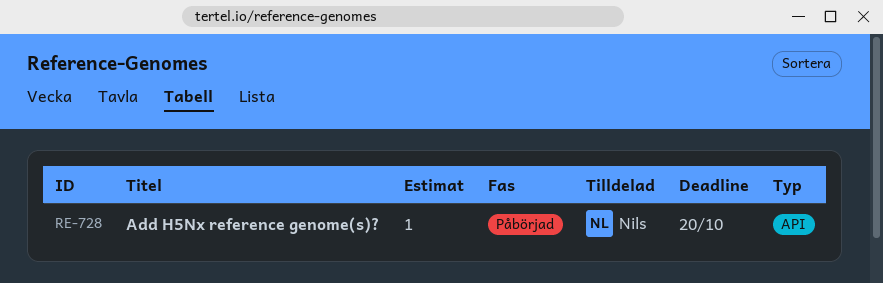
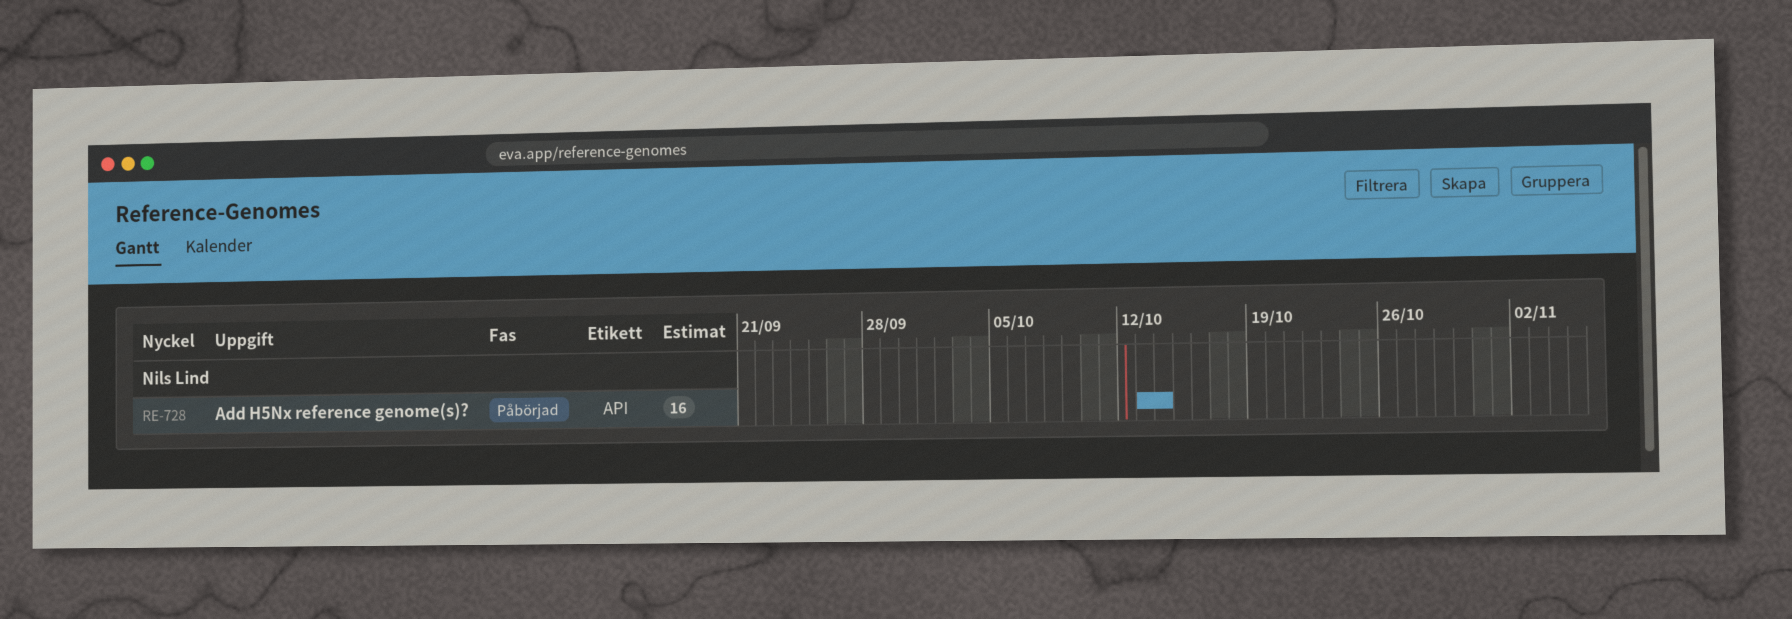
RE-728, estimate: 1 -> 16
RE-728, due: Oct 20 -> Oct 14

